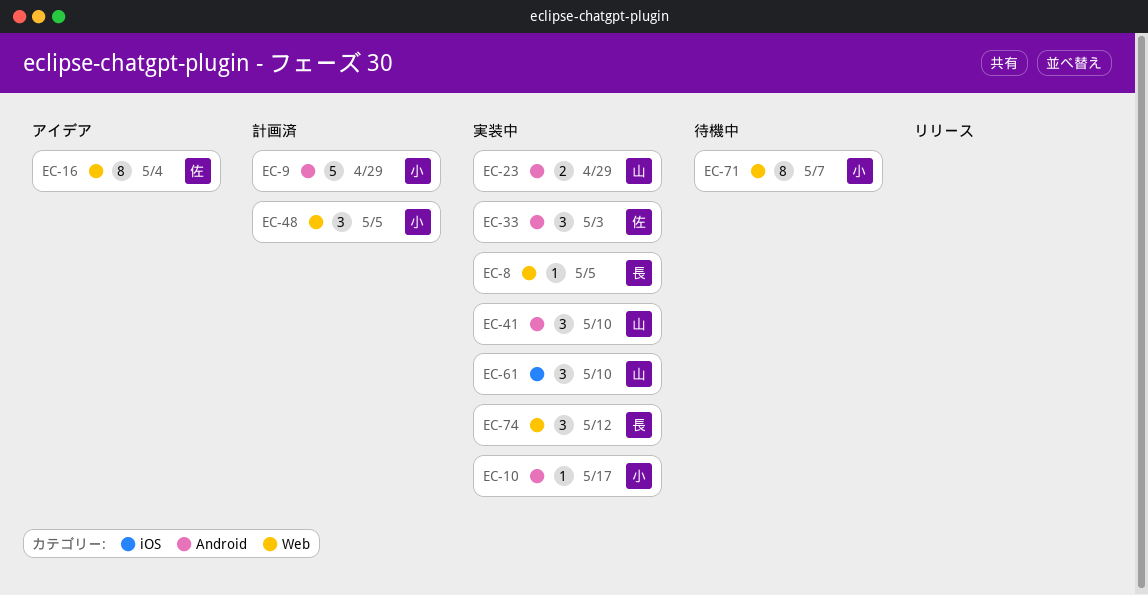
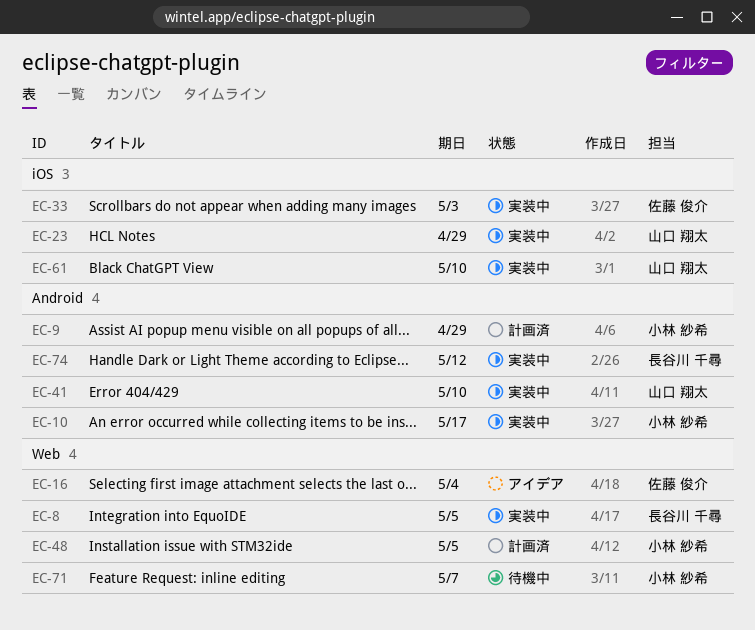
EC-23, label: Android -> iOS
EC-33, label: Android -> iOS
EC-74, label: Web -> Android

